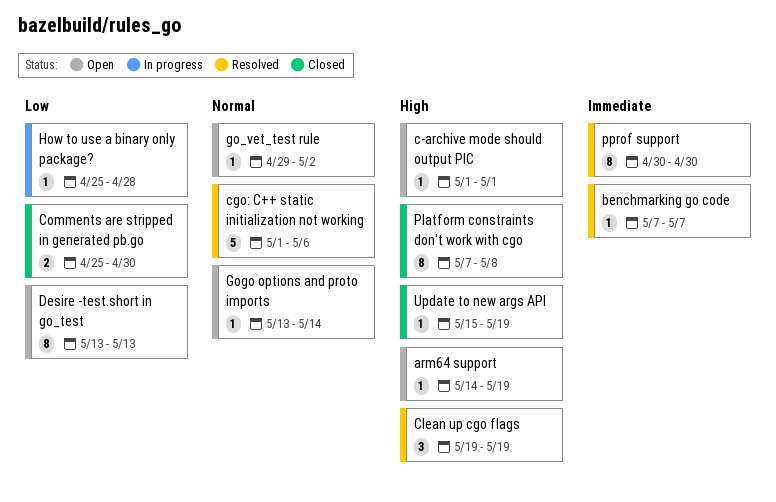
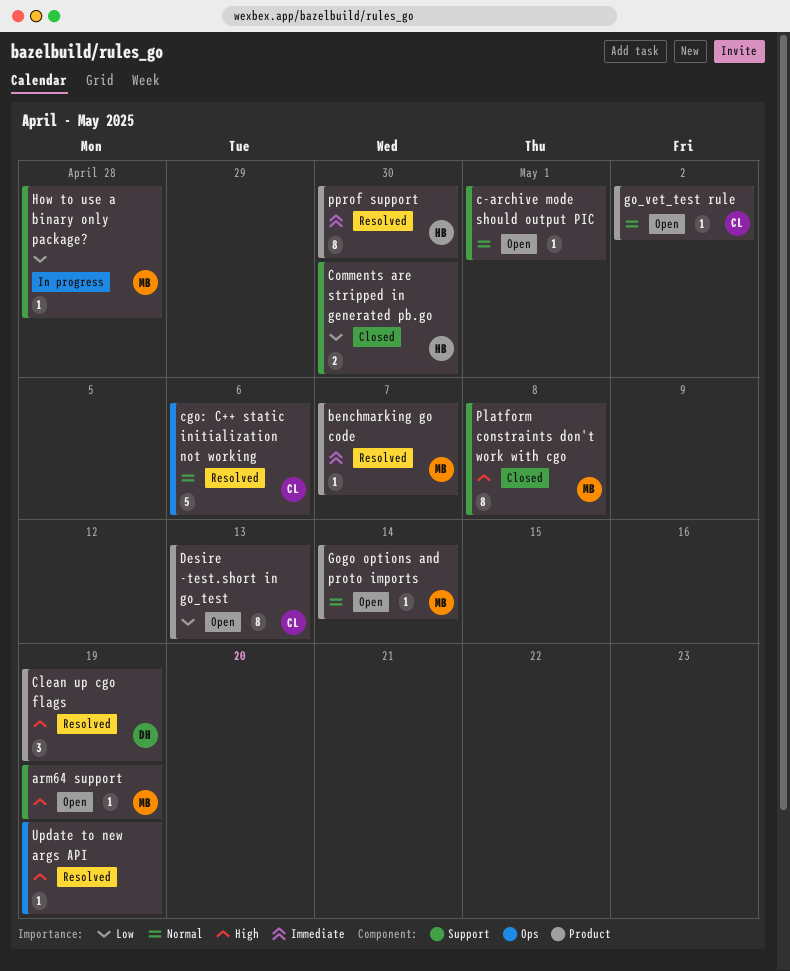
c-archive mode should output PIC, priority: High -> Normal
Update to new args API, status: Closed -> Resolved

